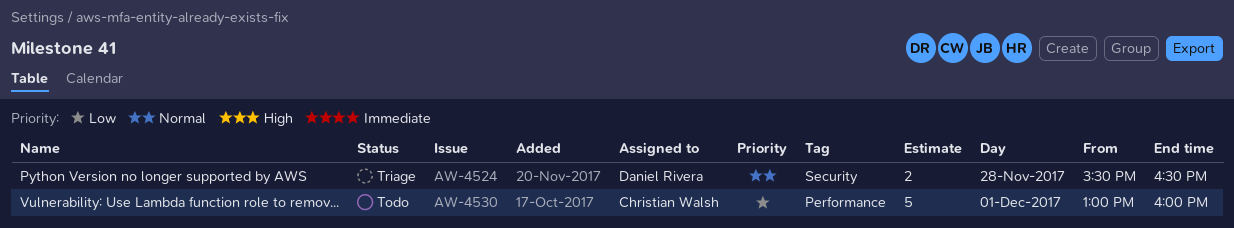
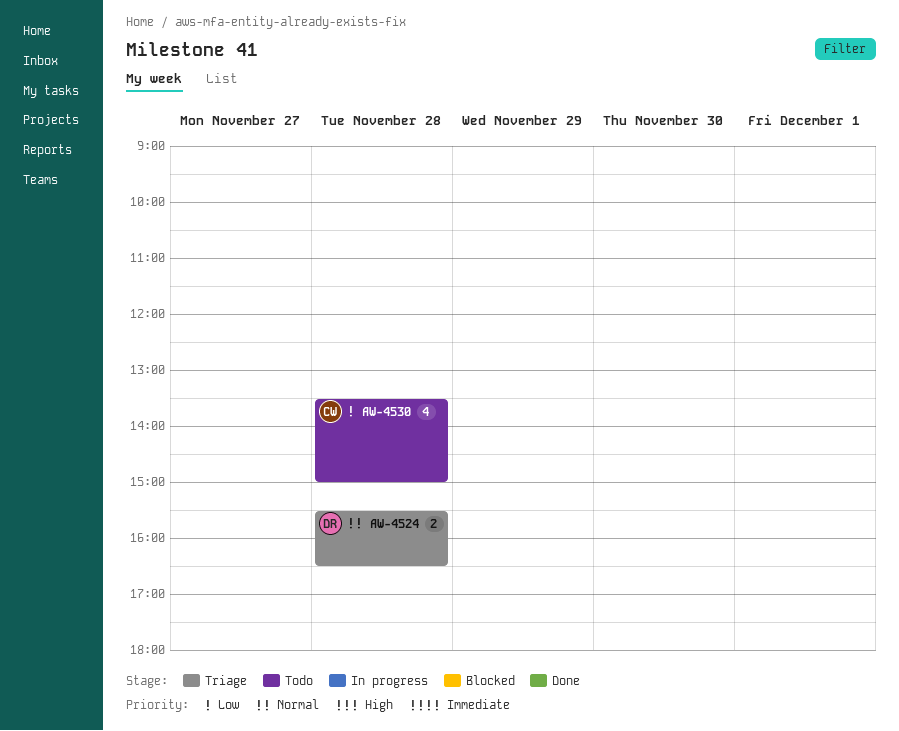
AW-4530, estimate: 5 -> 4
AW-4530, day: Dec 1 -> Nov 28
AW-4530, begins: 13:00 -> 13:30
AW-4530, ends: 16:00 -> 15:00

